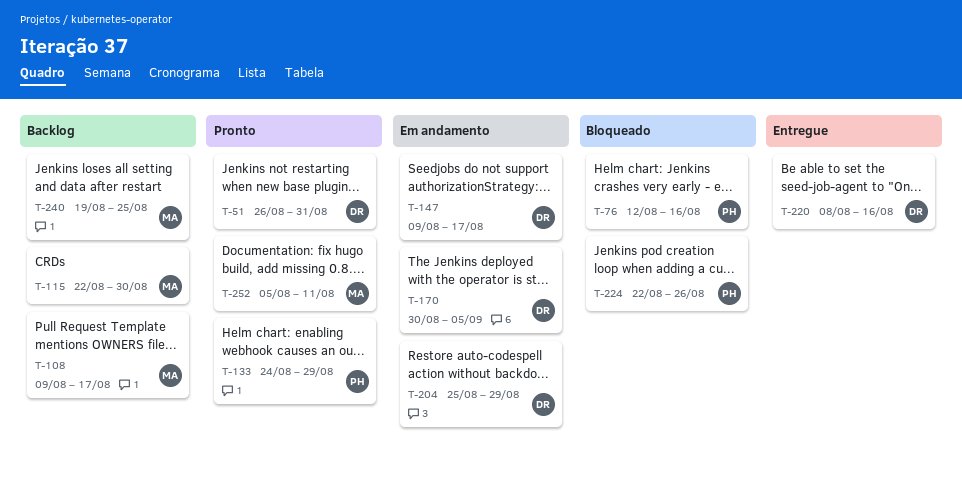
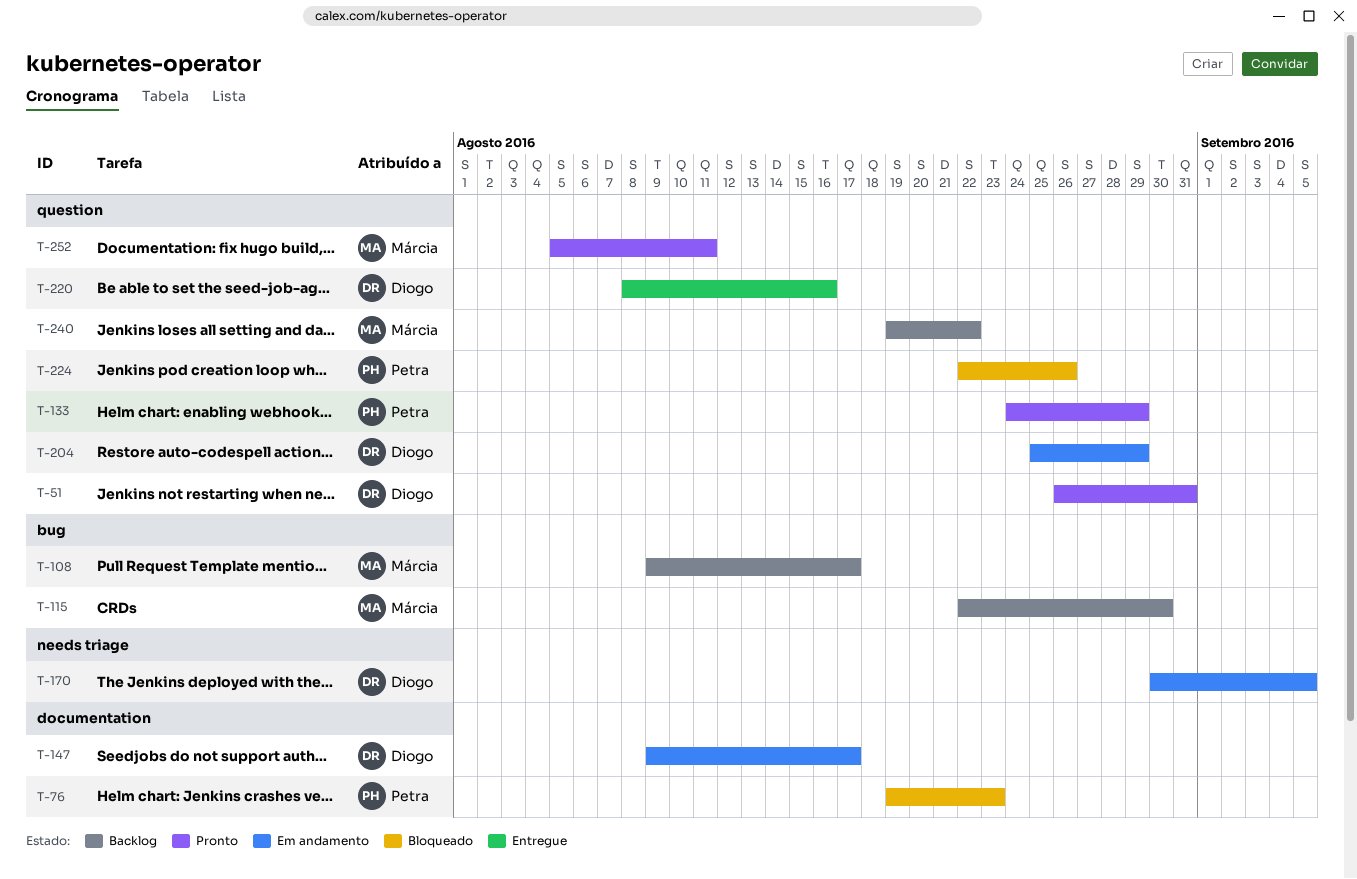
T-76, start: Aug 12 -> Aug 19
T-76, due: Aug 16 -> Aug 23
T-240, due: Aug 25 -> Aug 22

